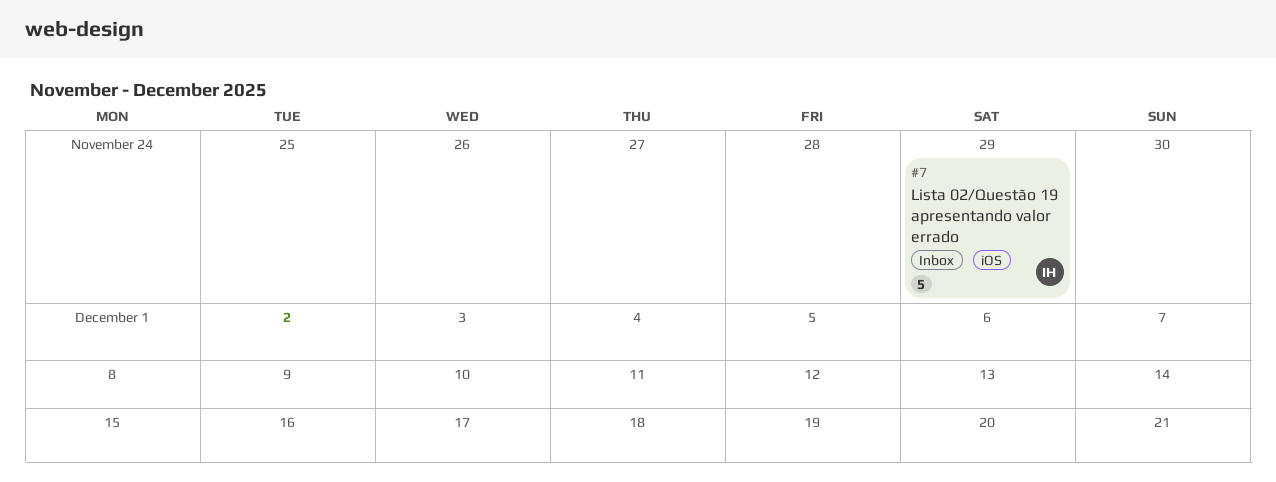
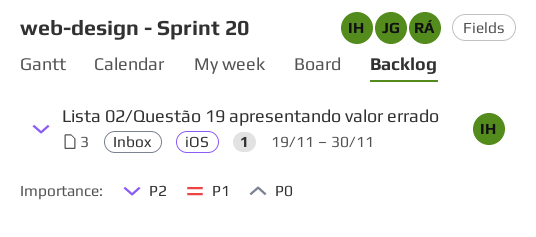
Lista 02/Questão 19 apresentando valor errado, estimate: 5 -> 1
Lista 02/Questão 19 apresentando valor errado, due: Nov 29 -> Nov 30

